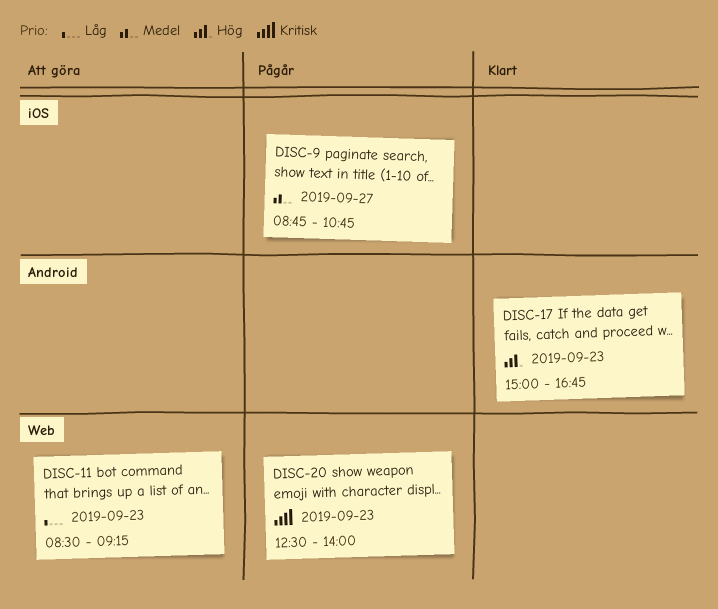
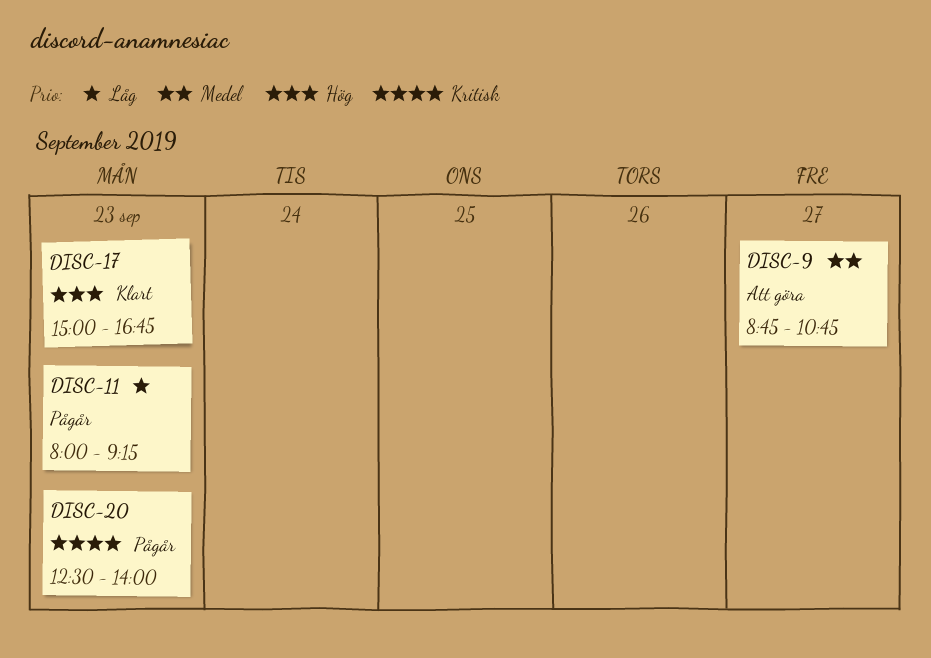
DISC-9, status: Pågår -> Att göra
DISC-11, status: Att göra -> Pågår
DISC-11, begins: 08:30 -> 08:00

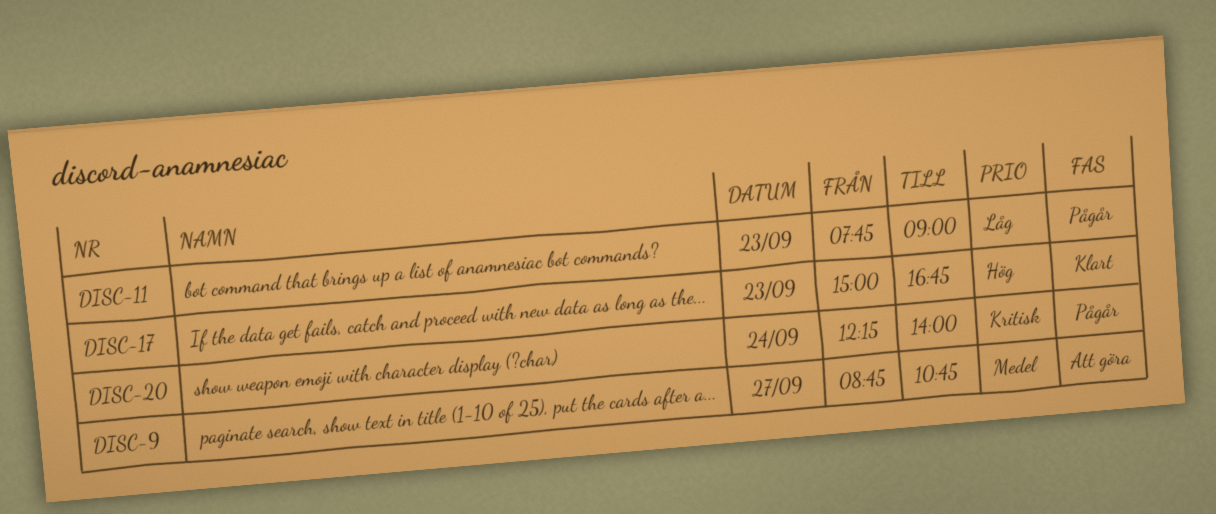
DISC-11, begins: 08:00 -> 07:45
DISC-11, ends: 09:15 -> 09:00
DISC-20, day: Sep 23 -> Sep 24
DISC-20, begins: 12:30 -> 12:15

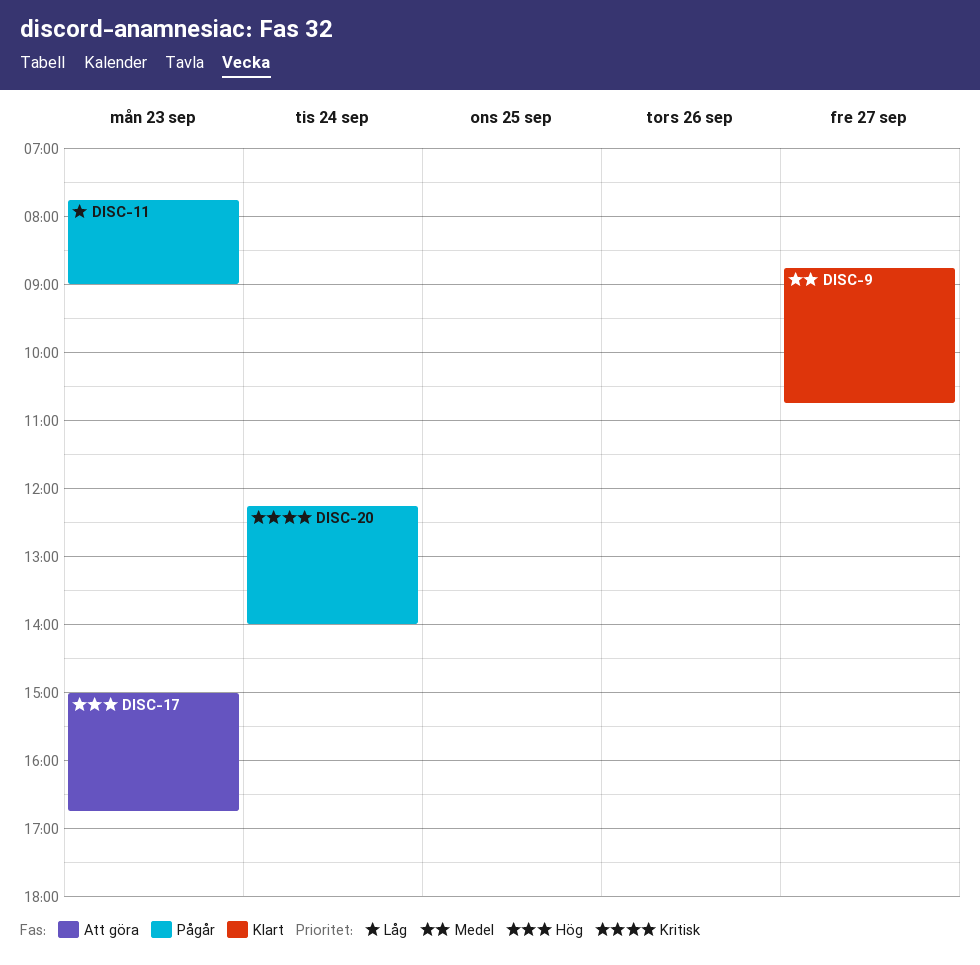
DISC-9, status: Att göra -> Klart
DISC-17, status: Klart -> Att göra

